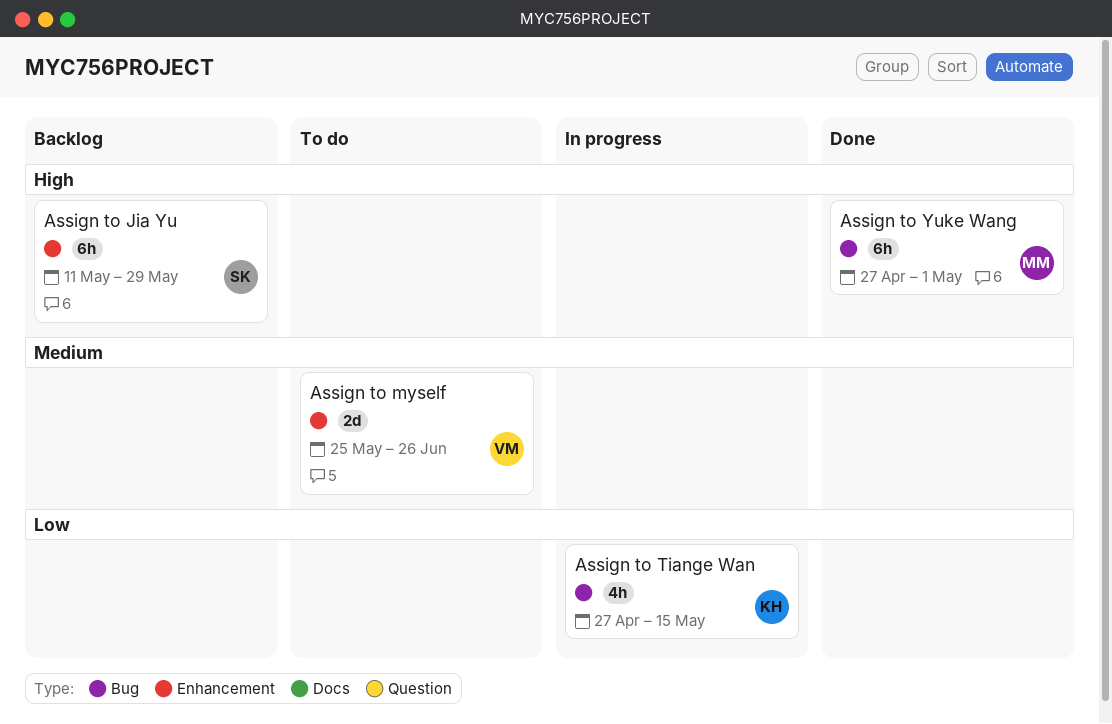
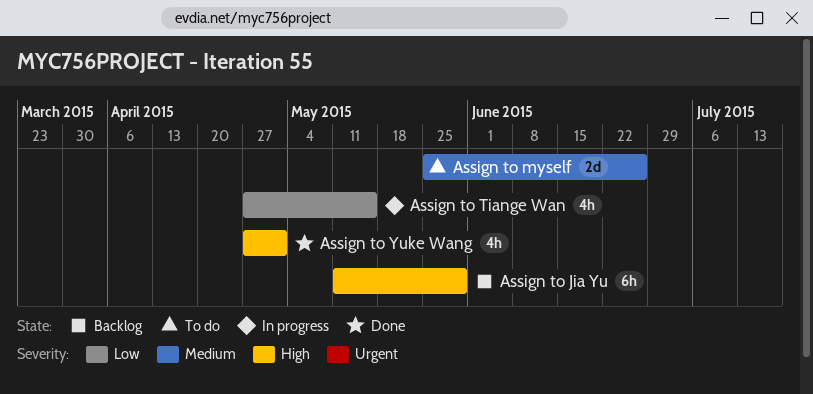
Assign to Yuke Wang, estimate: 6h -> 4h

